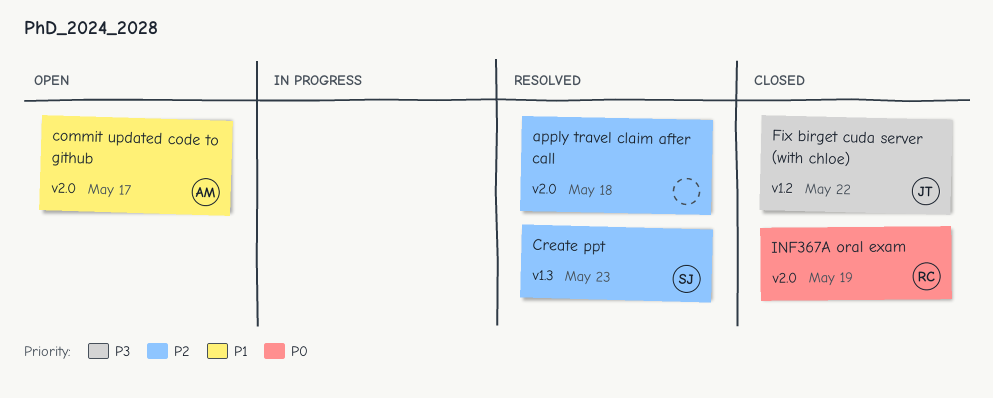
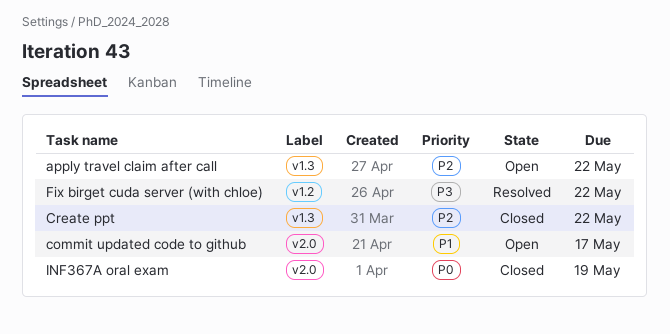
apply travel claim after call, status: Resolved -> Open
apply travel claim after call, label: v2.0 -> v1.3
apply travel claim after call, due: May 18 -> May 22
Create ppt, status: Resolved -> Closed
Create ppt, due: May 23 -> May 22
Fix birget cuda server (with chloe), status: Closed -> Resolved

